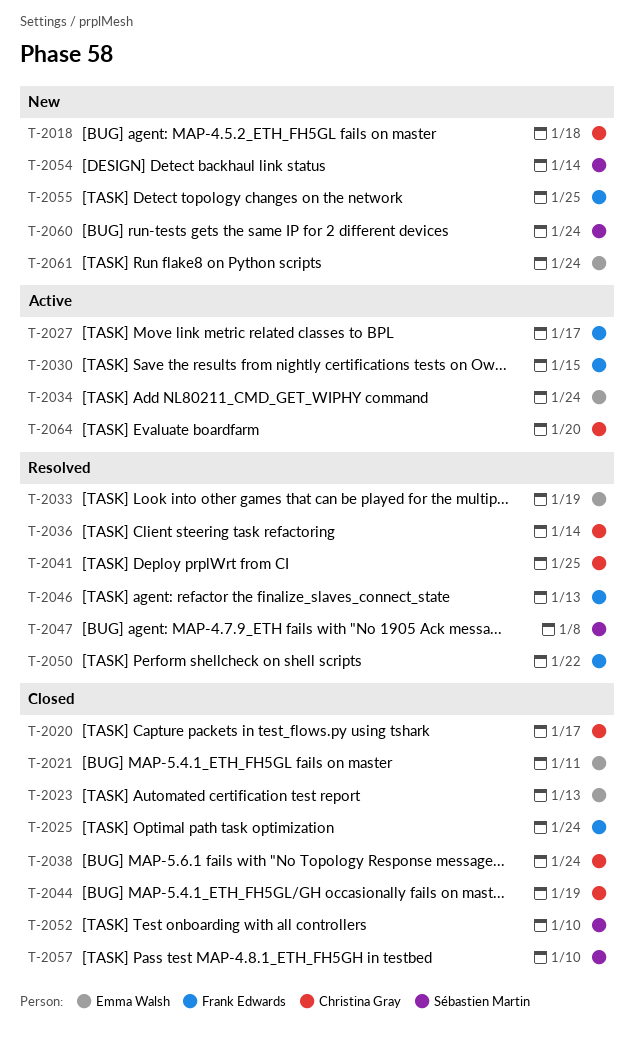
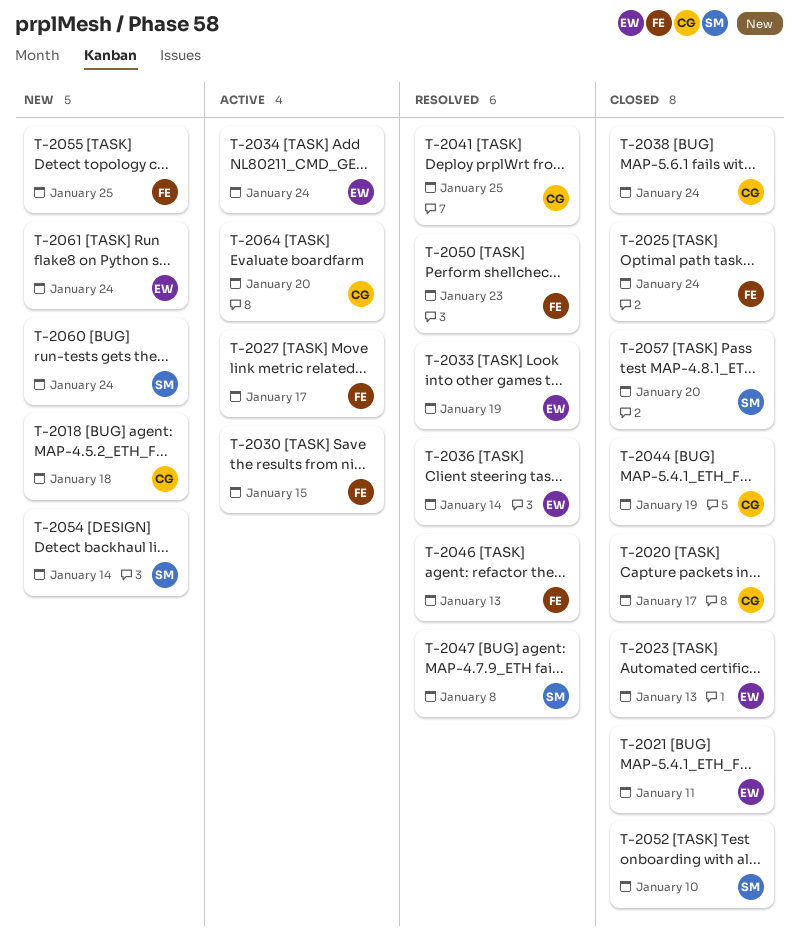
T-2036, owner: Christina Gray -> Emma Walsh
T-2050, due: Jan 22 -> Jan 23
T-2057, due: Jan 10 -> Jan 20

